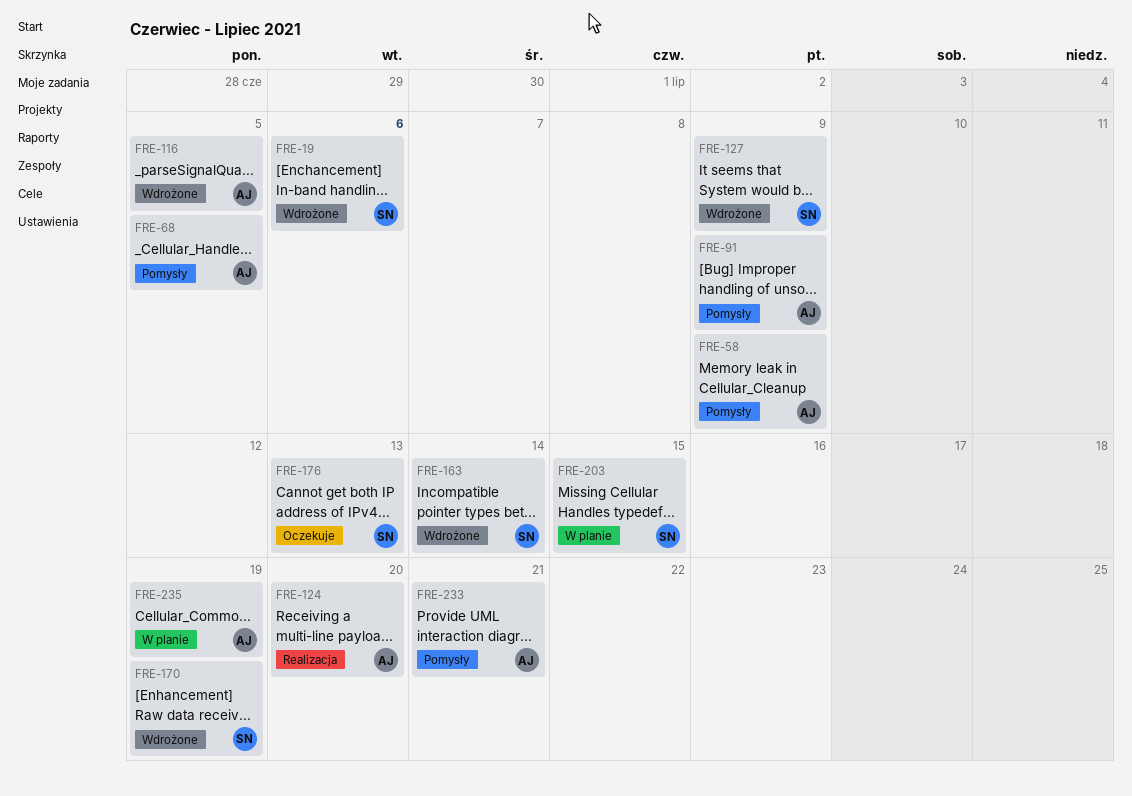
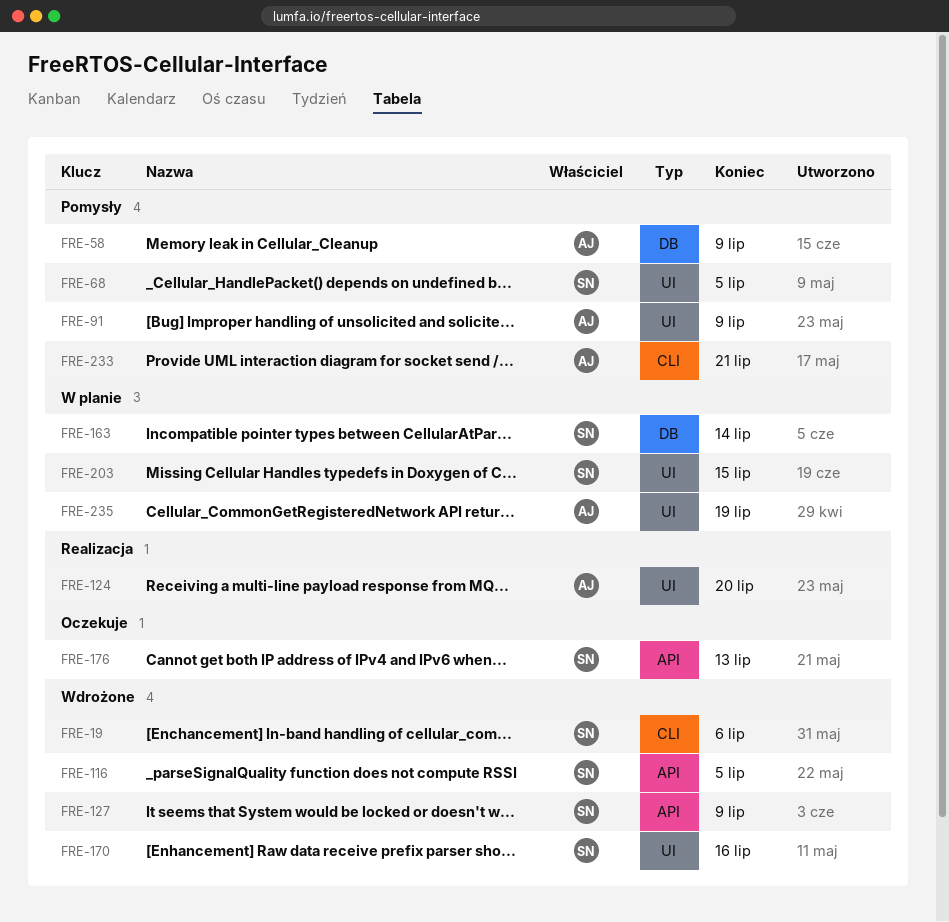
FRE-68, owner: AJ -> SN
FRE-116, owner: AJ -> SN
FRE-163, status: Wdrożone -> W planie
FRE-170, due: Jul 19 -> Jul 16

